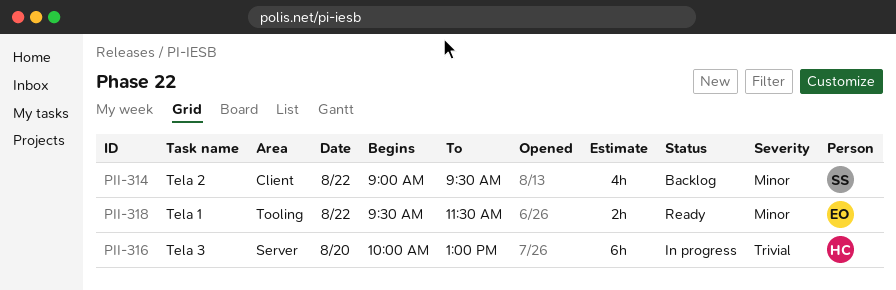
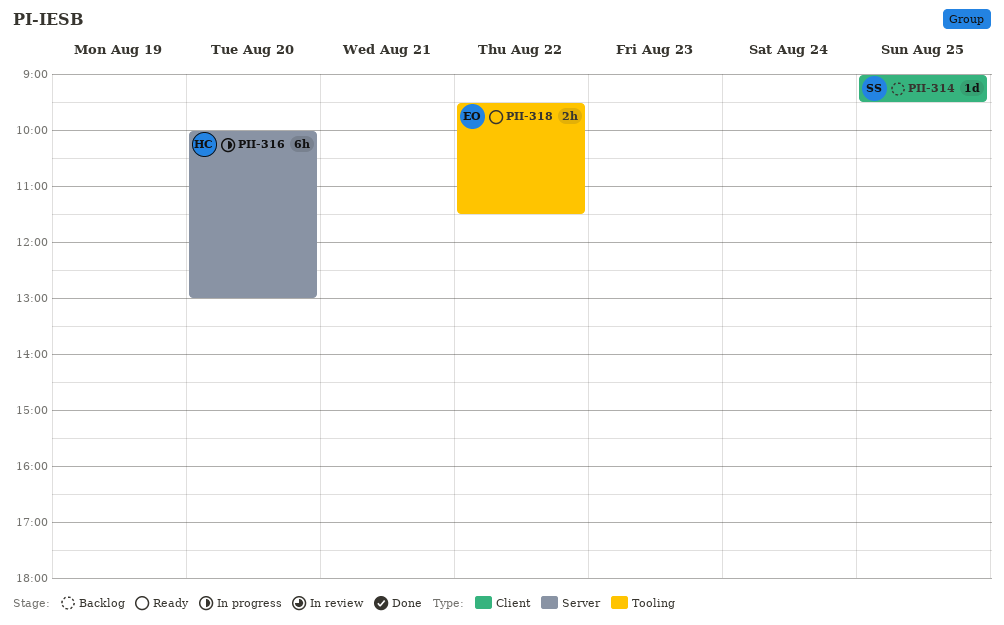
PII-314, estimate: 4h -> 1d
PII-314, day: Aug 22 -> Aug 25

